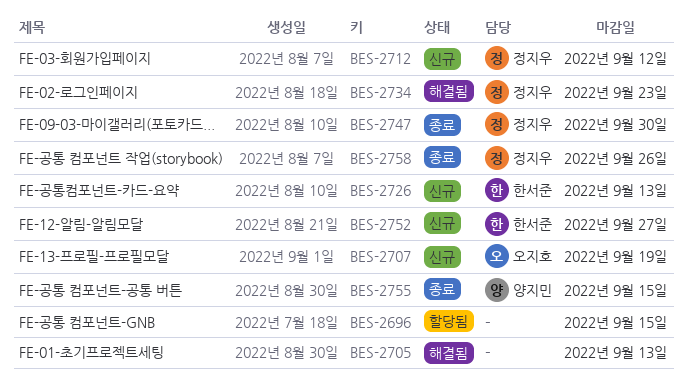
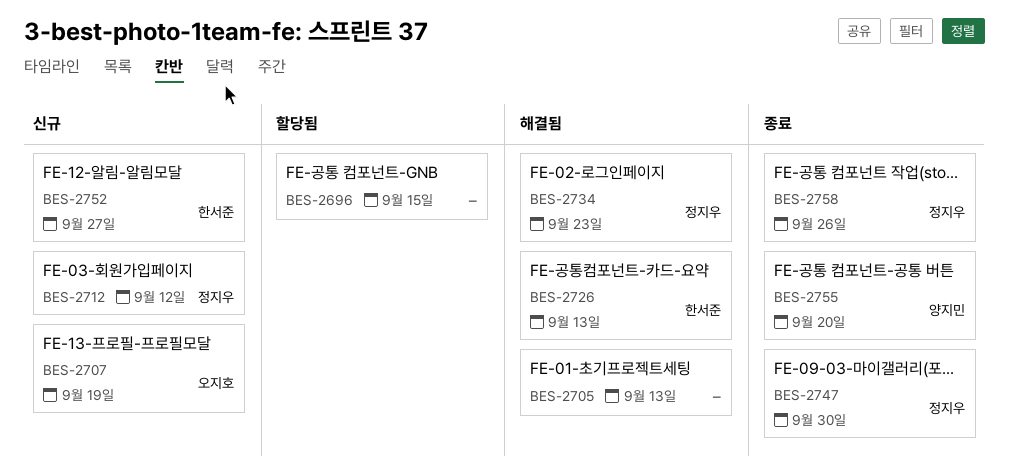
BES-2726, status: 신규 -> 해결됨
BES-2755, due: Sep 15 -> Sep 20

